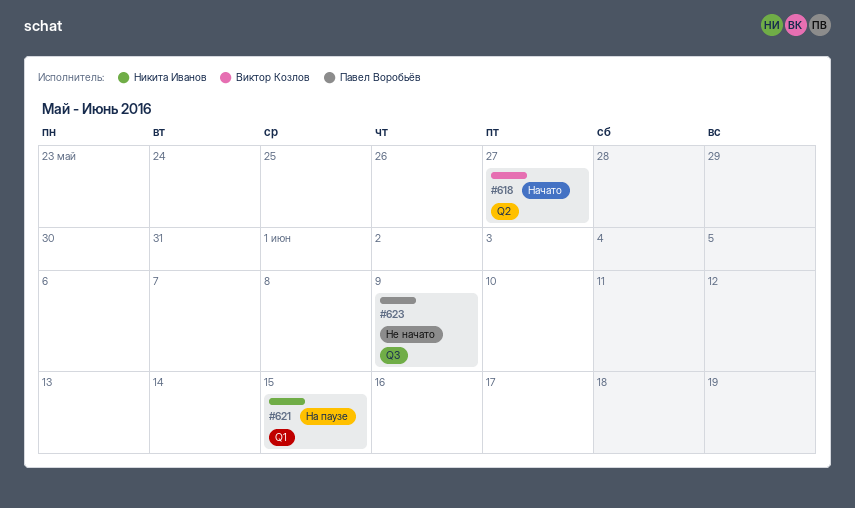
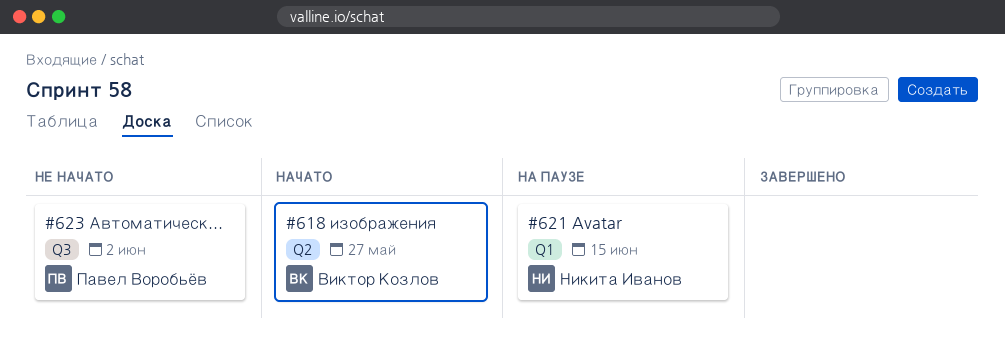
#623, due: Jun 9 -> Jun 2

